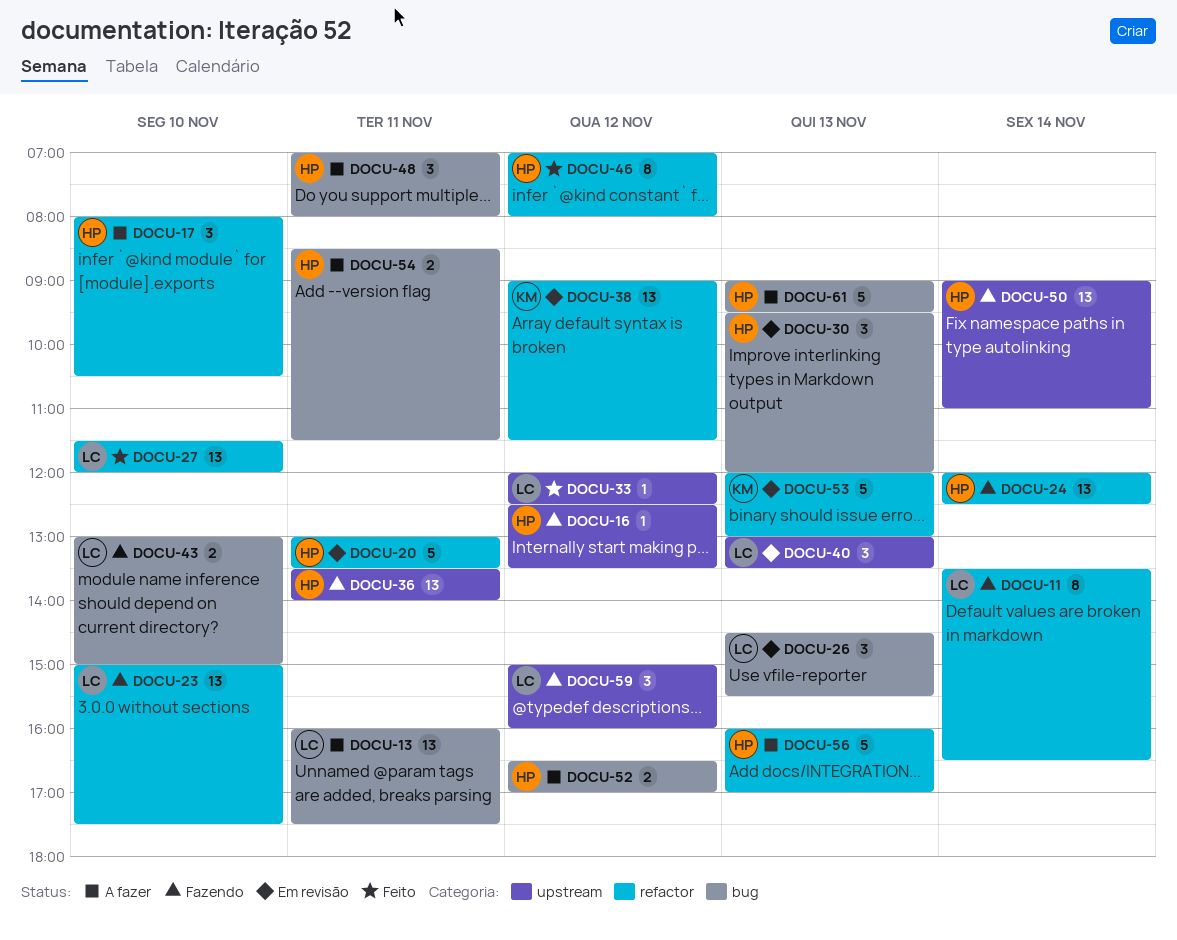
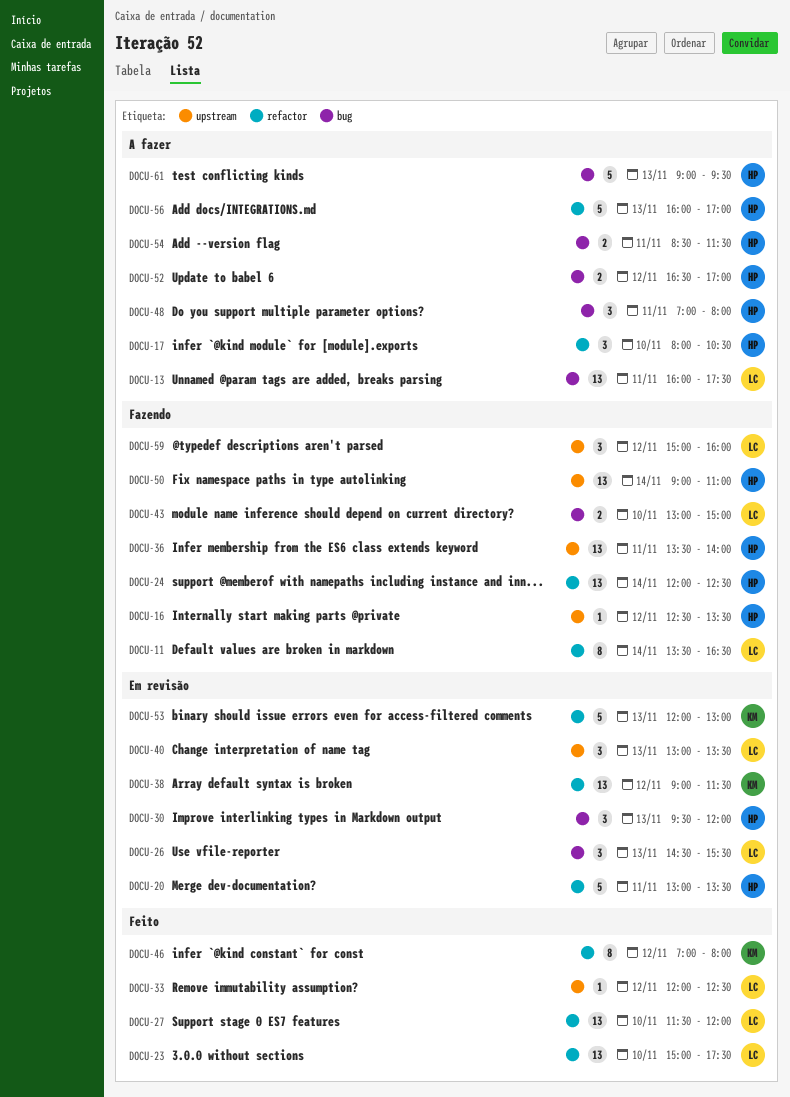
DOCU-23, status: Fazendo -> Feito
DOCU-46, owner: HP -> KM

